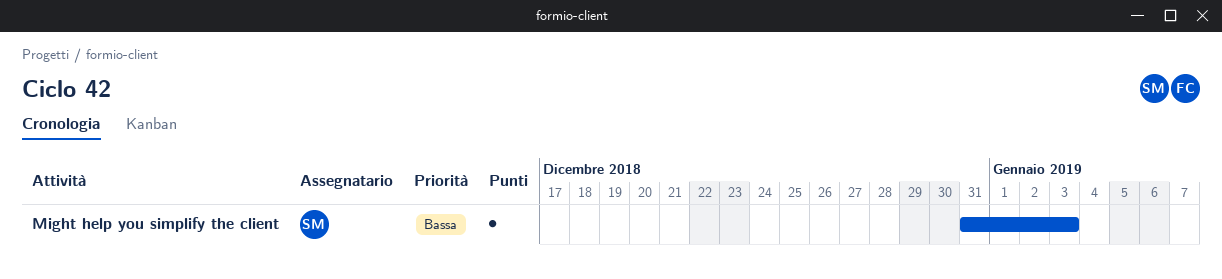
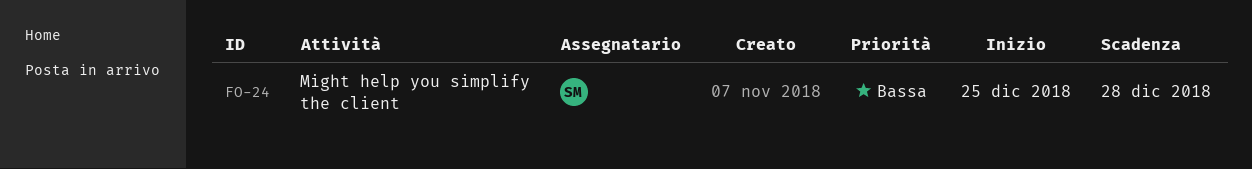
Might help you simplify the client, start: Dec 31 -> Dec 25
Might help you simplify the client, due: Jan 3 -> Dec 28

